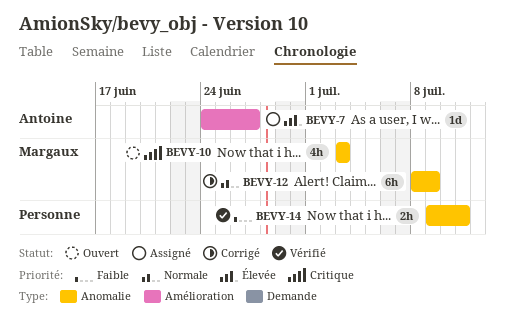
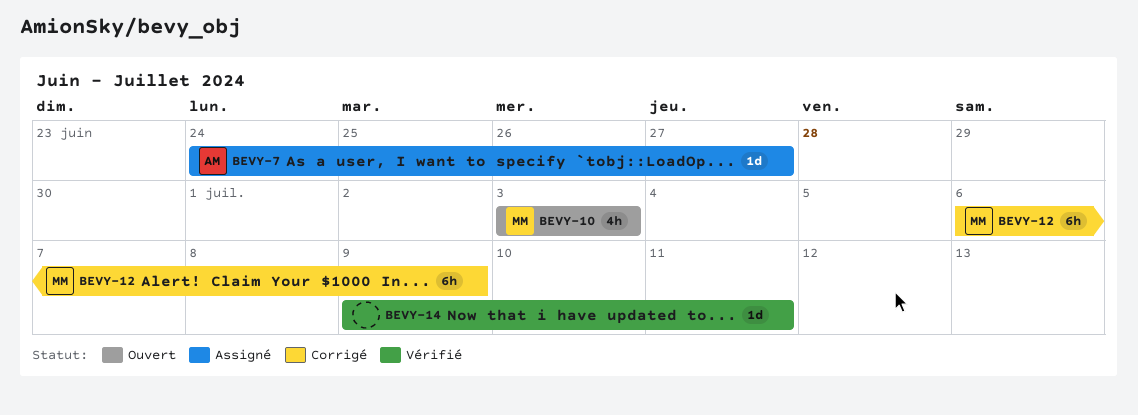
BEVY-12, start: Jul 8 -> Jul 6
BEVY-14, estimate: 2h -> 1d

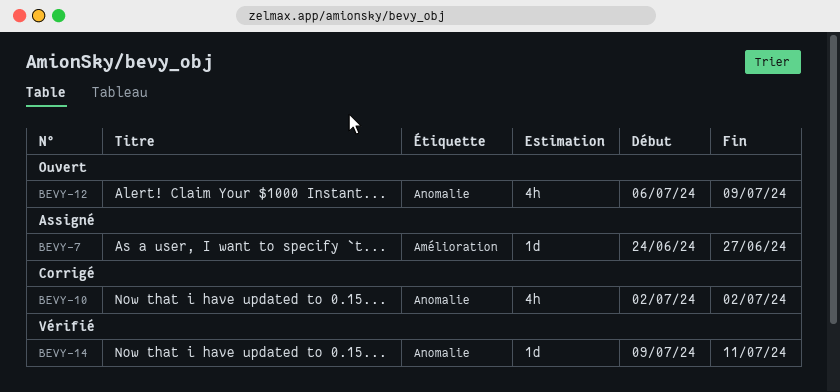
BEVY-10, status: Ouvert -> Corrigé
BEVY-10, start: Jul 3 -> Jul 2
BEVY-10, due: Jul 3 -> Jul 2
BEVY-12, status: Corrigé -> Ouvert
BEVY-12, estimate: 6h -> 4h

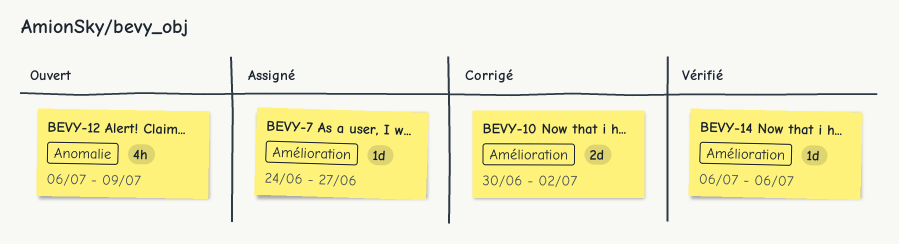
BEVY-10, label: Anomalie -> Amélioration
BEVY-10, estimate: 4h -> 2d
BEVY-10, start: Jul 2 -> Jun 30
BEVY-14, label: Anomalie -> Amélioration
BEVY-14, start: Jul 9 -> Jul 6
BEVY-14, due: Jul 11 -> Jul 6

